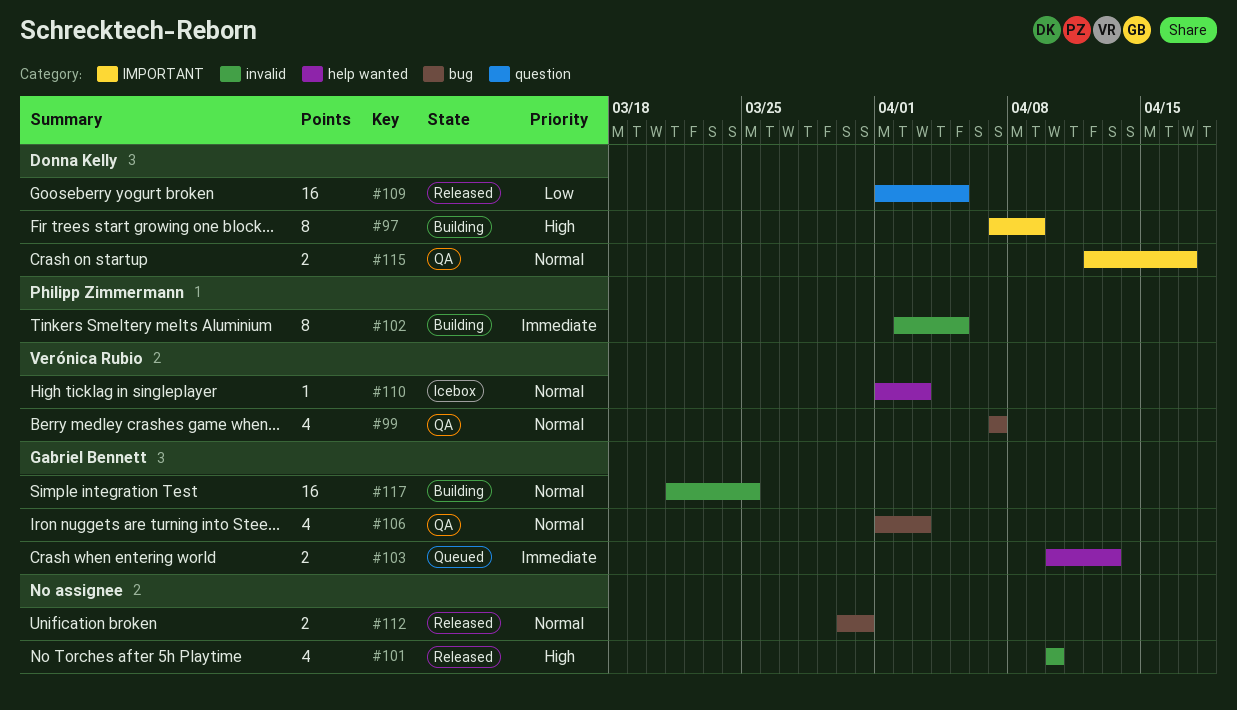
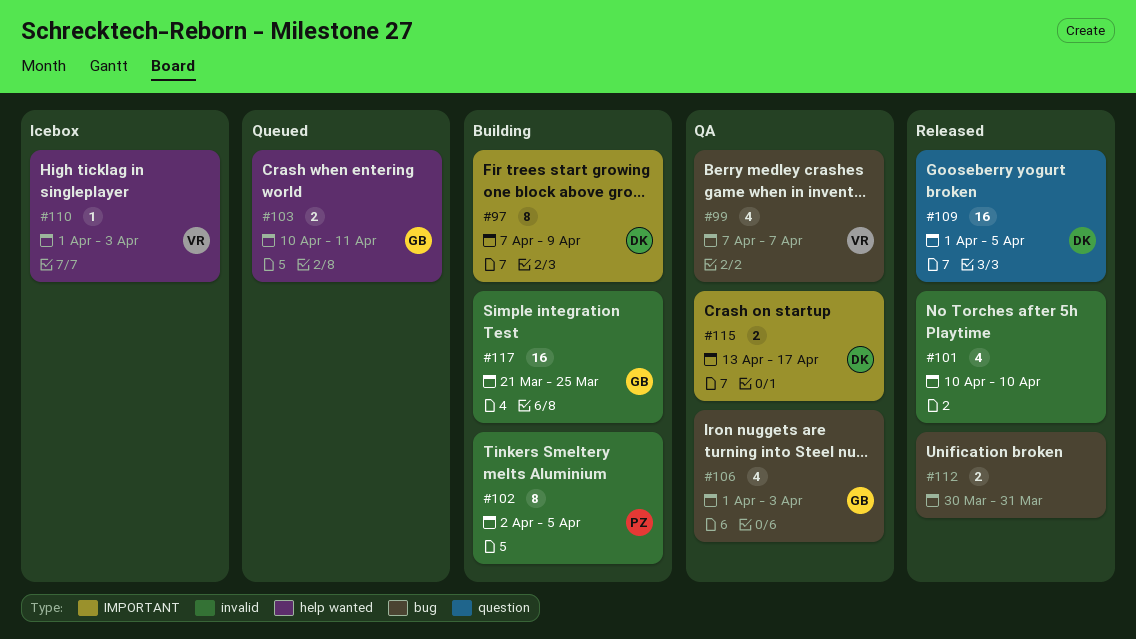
#103, due: Apr 13 -> Apr 11
#115, start: Apr 12 -> Apr 13

